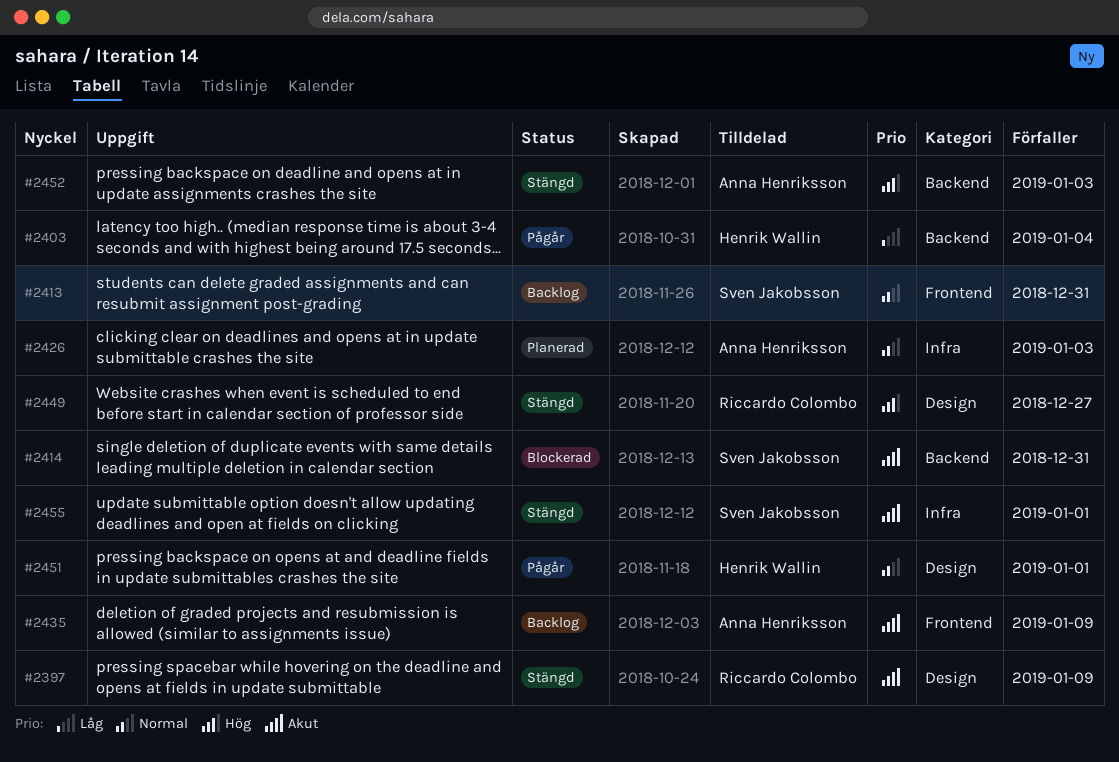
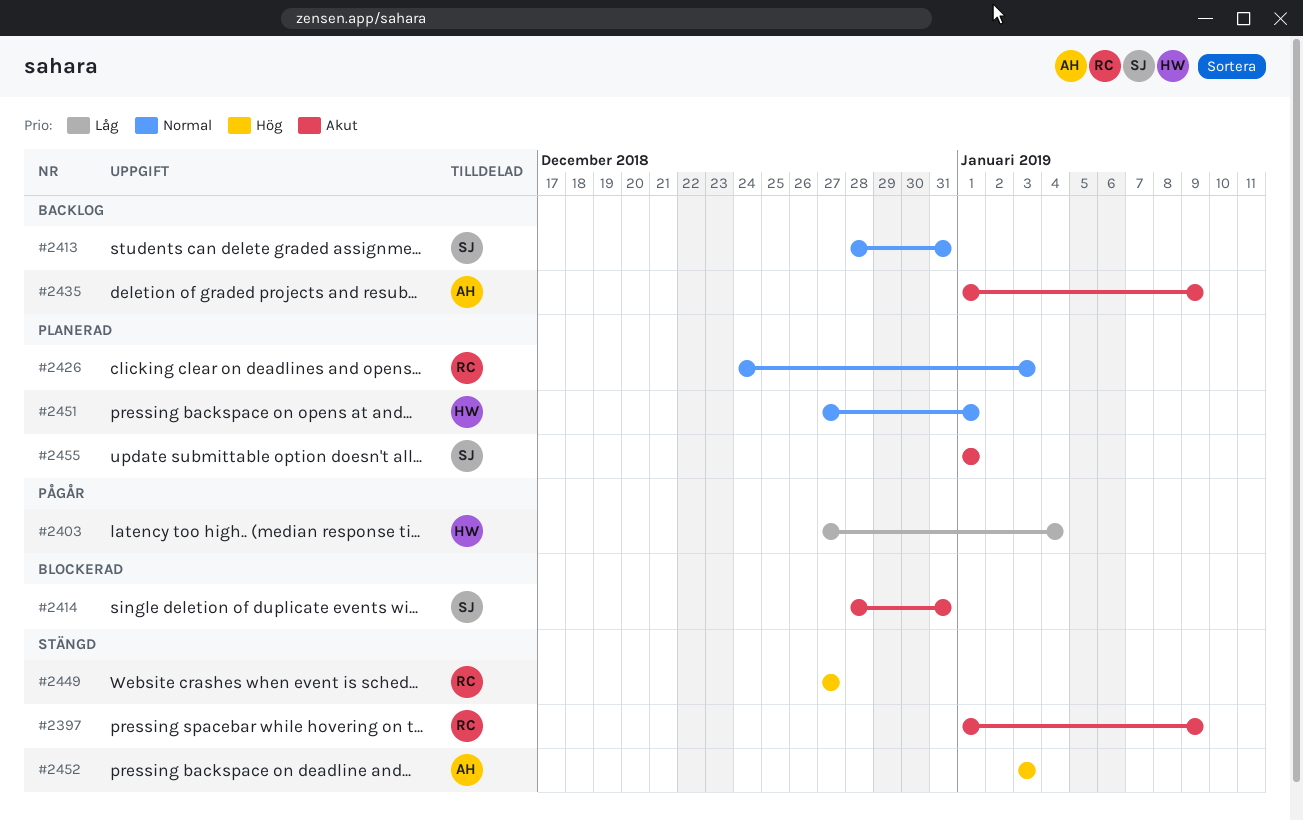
#2426, owner: Anna Henriksson -> Riccardo Colombo
#2451, status: Pågår -> Planerad
#2455, status: Stängd -> Planerad

